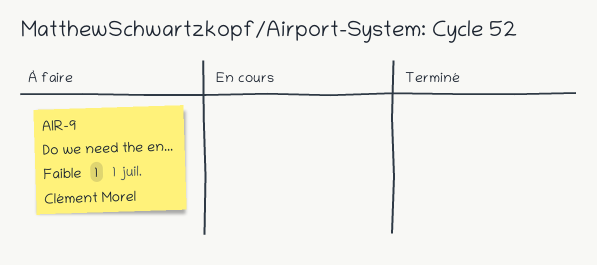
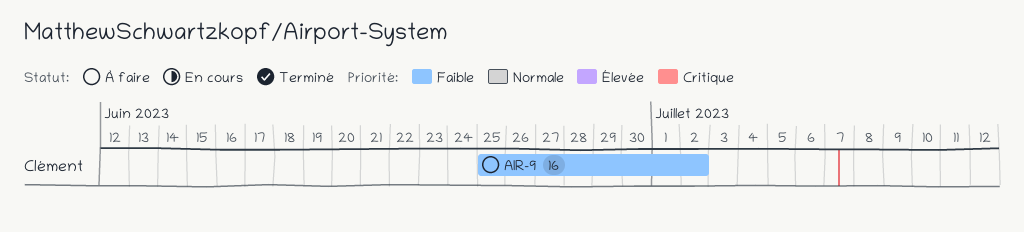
AIR-9, estimate: 1 -> 16
AIR-9, due: Jul 1 -> Jul 2

